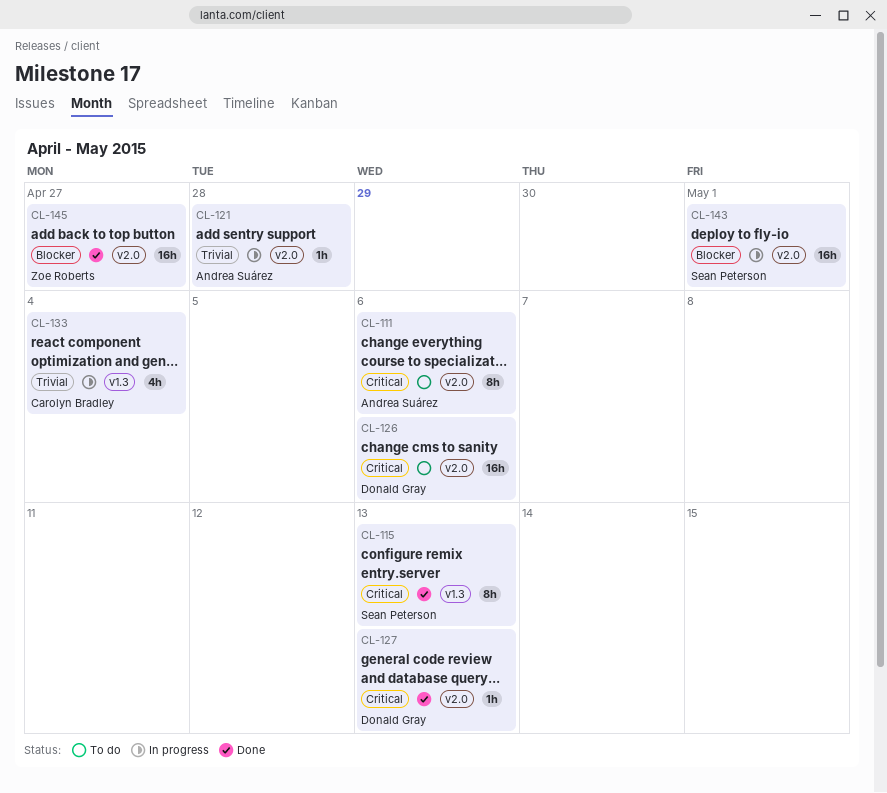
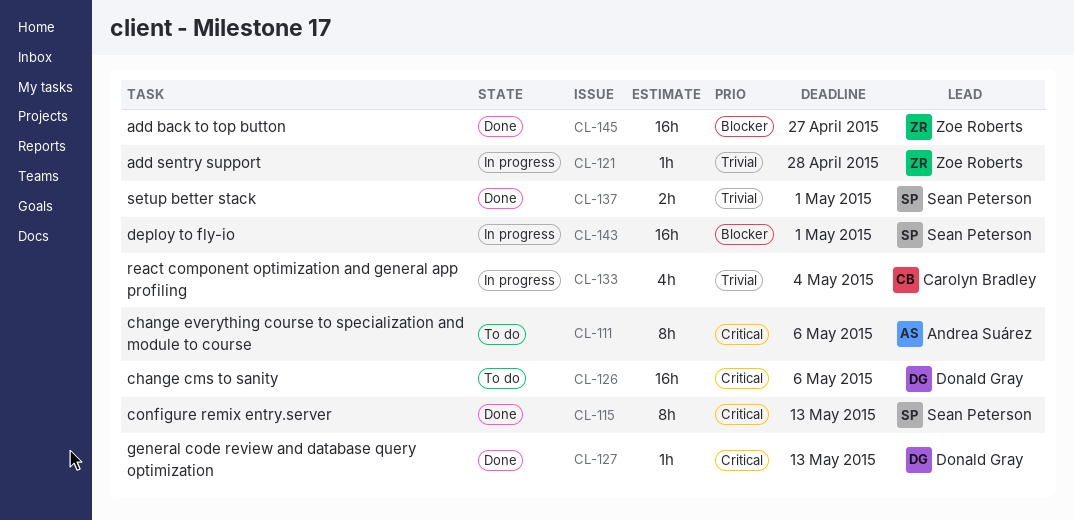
CL-121, owner: Andrea Suárez -> Zoe Roberts
CL-137: none -> present

